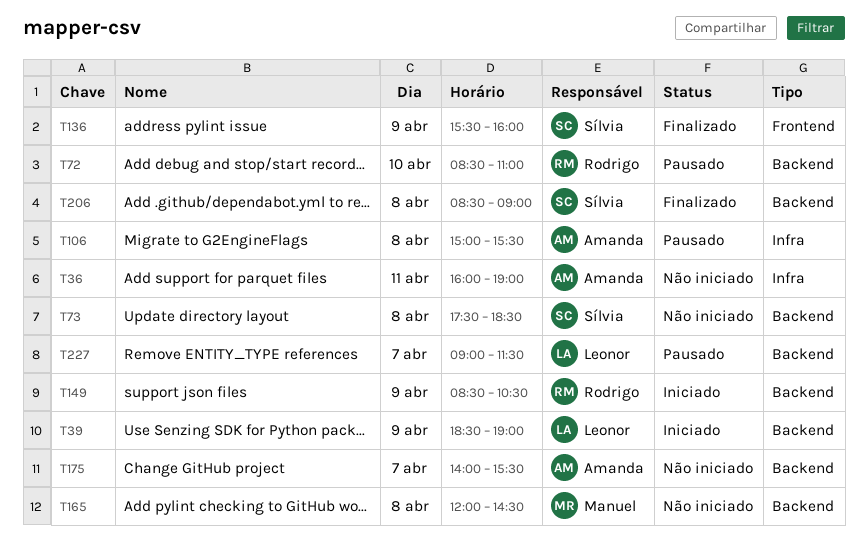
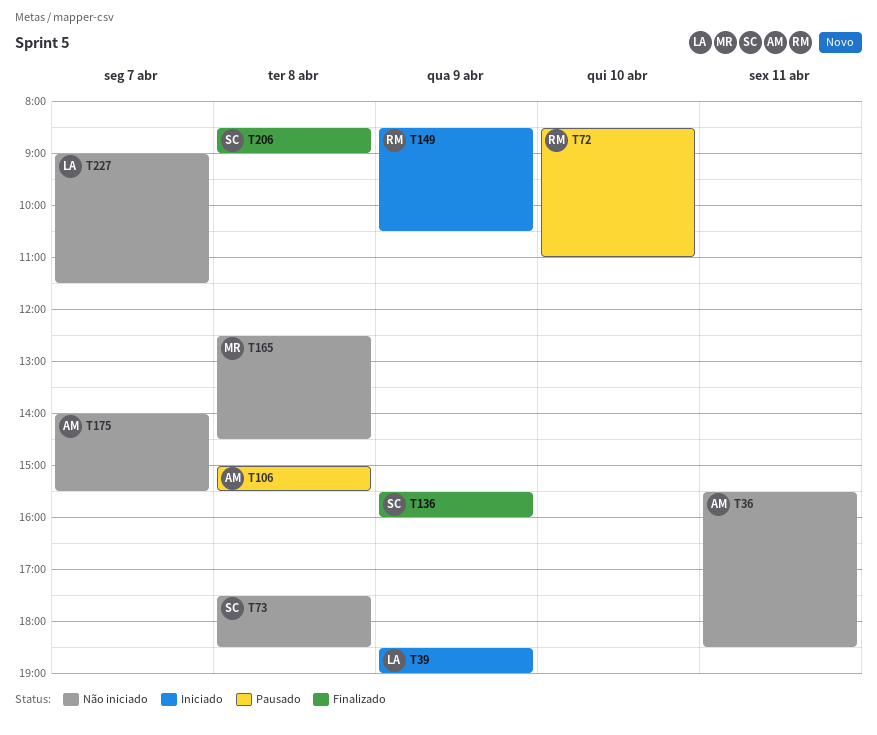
T36, begins: 16:00 -> 15:30
T36, ends: 19:00 -> 18:30
T165, begins: 12:00 -> 12:30
T227, status: Pausado -> Não iniciado

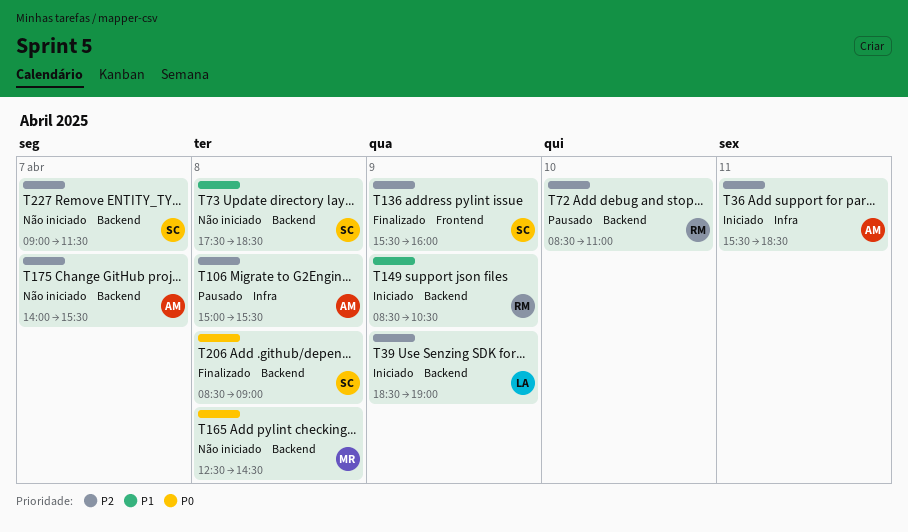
T36, status: Não iniciado -> Iniciado
T227, owner: LA -> SC

